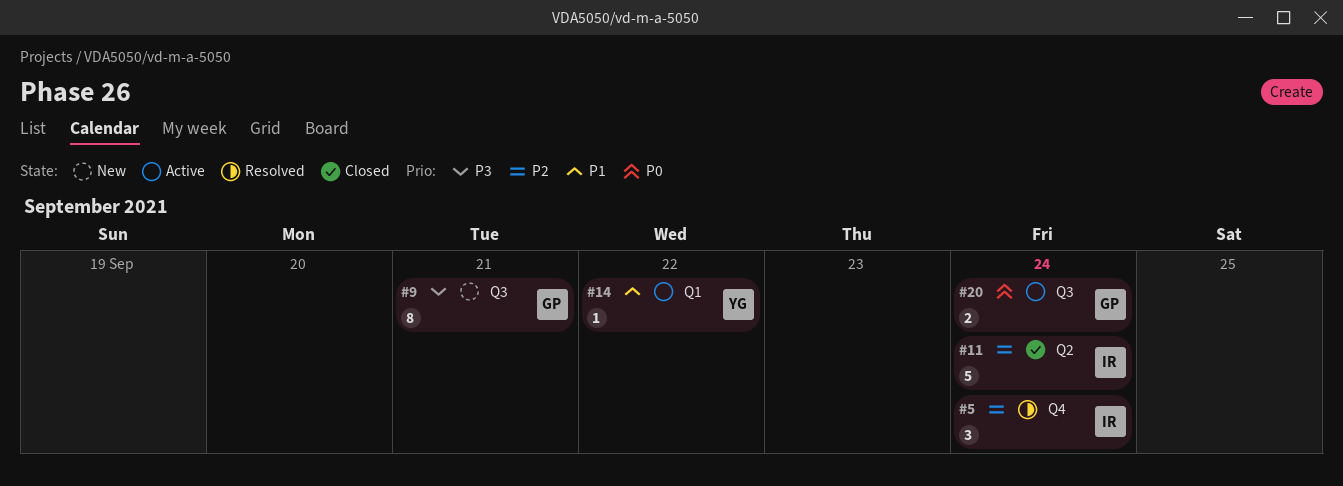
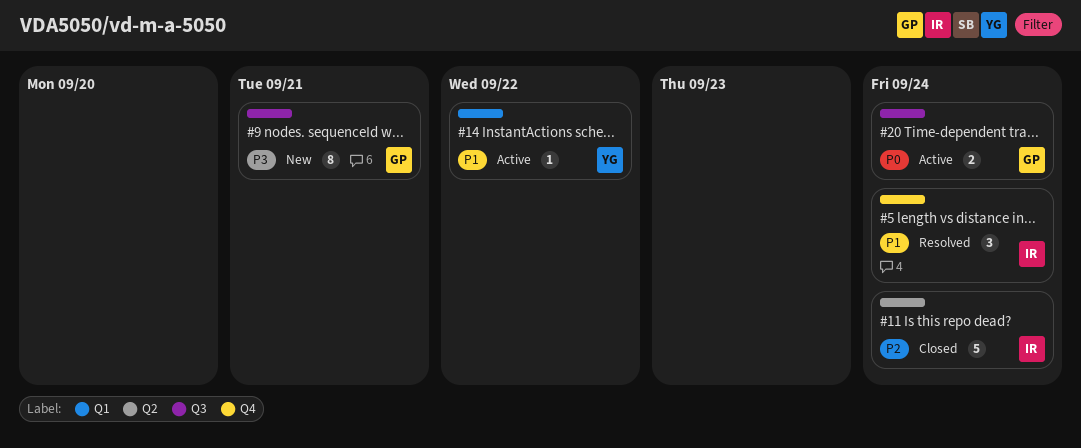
#5, priority: P2 -> P1

